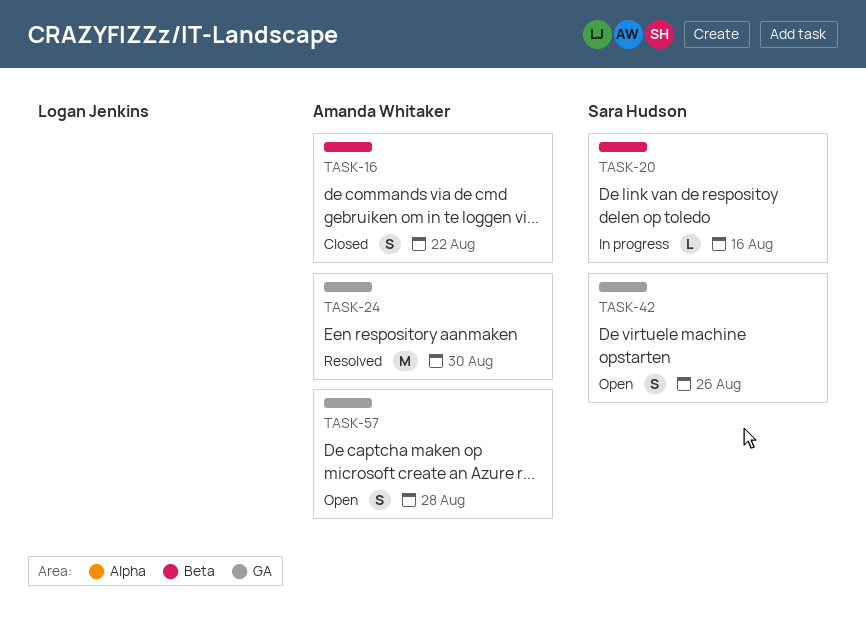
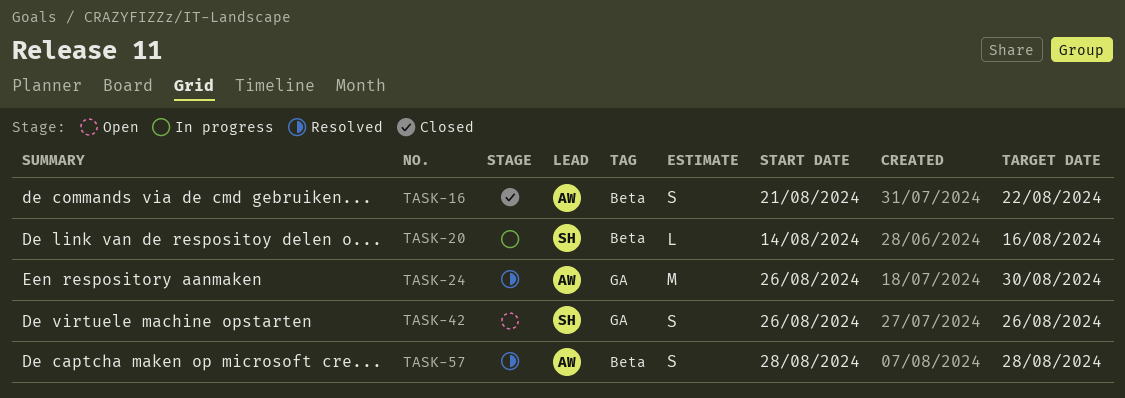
TASK-57, status: Open -> Resolved
TASK-57, label: GA -> Beta

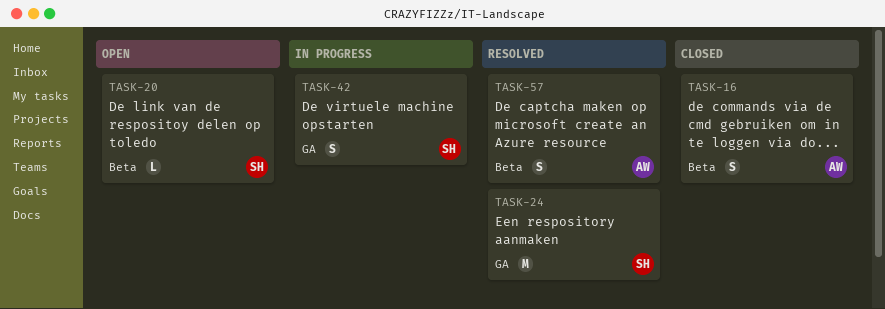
TASK-20, status: In progress -> Open
TASK-24, owner: AW -> SH
TASK-42, status: Open -> In progress

